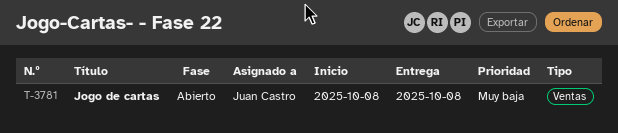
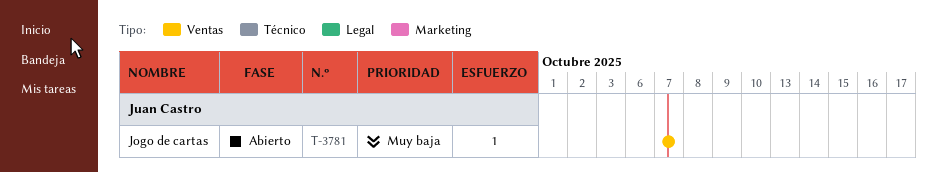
T-3781, start: Oct 8 -> Oct 7
T-3781, due: Oct 8 -> Oct 7

